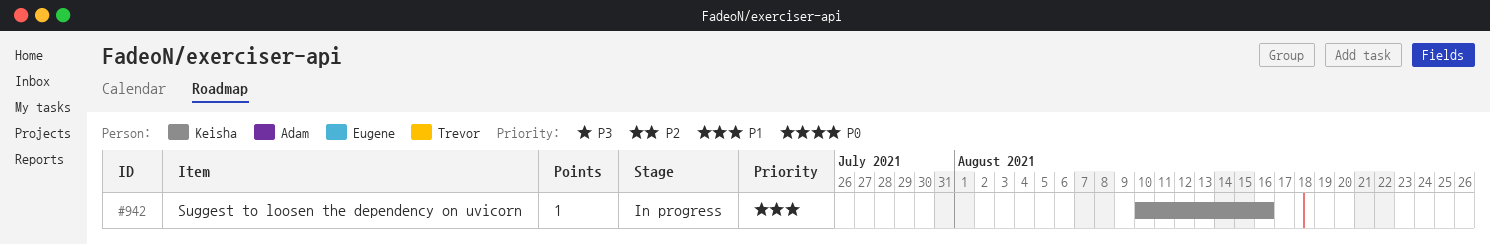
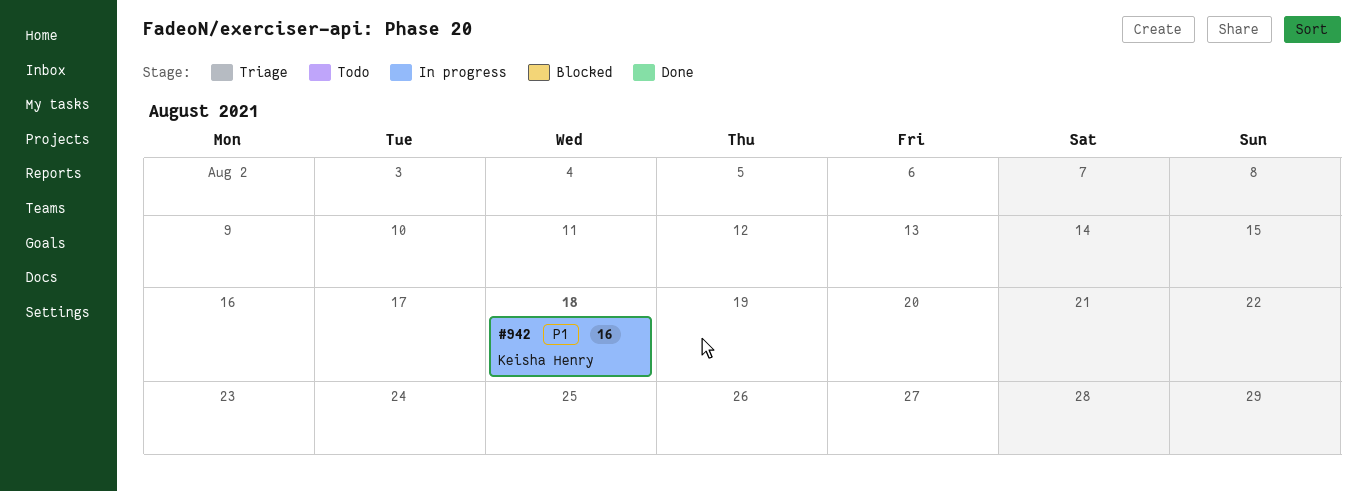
#942, estimate: 1 -> 16
#942, due: Aug 16 -> Aug 18

